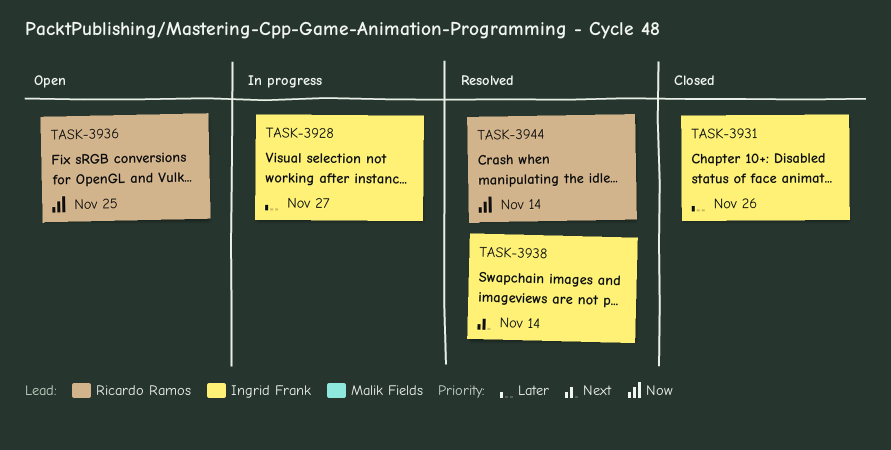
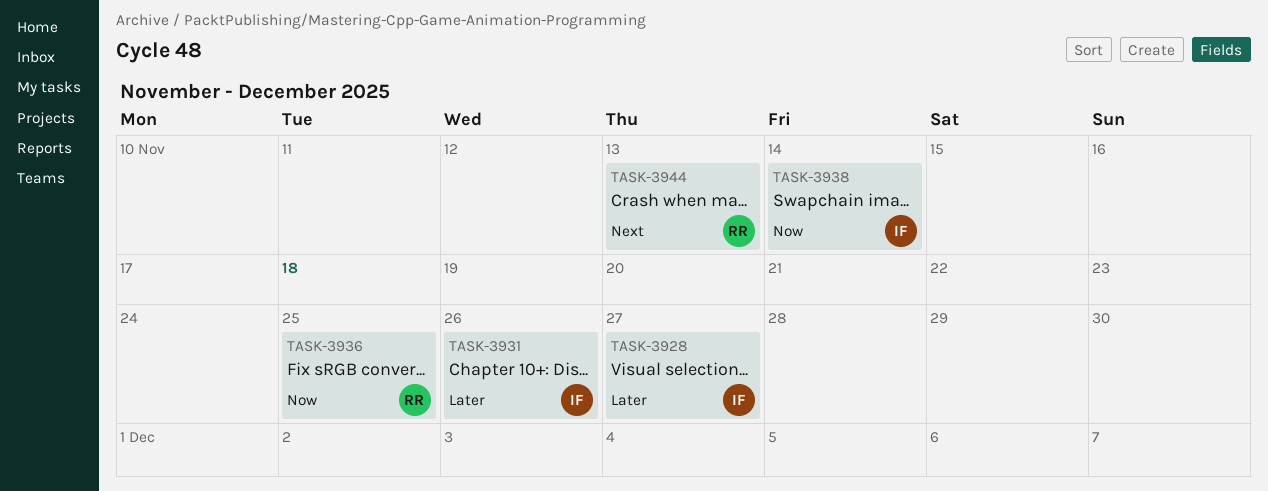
TASK-3938, priority: Next -> Now
TASK-3944, priority: Now -> Next
TASK-3944, due: Nov 14 -> Nov 13

